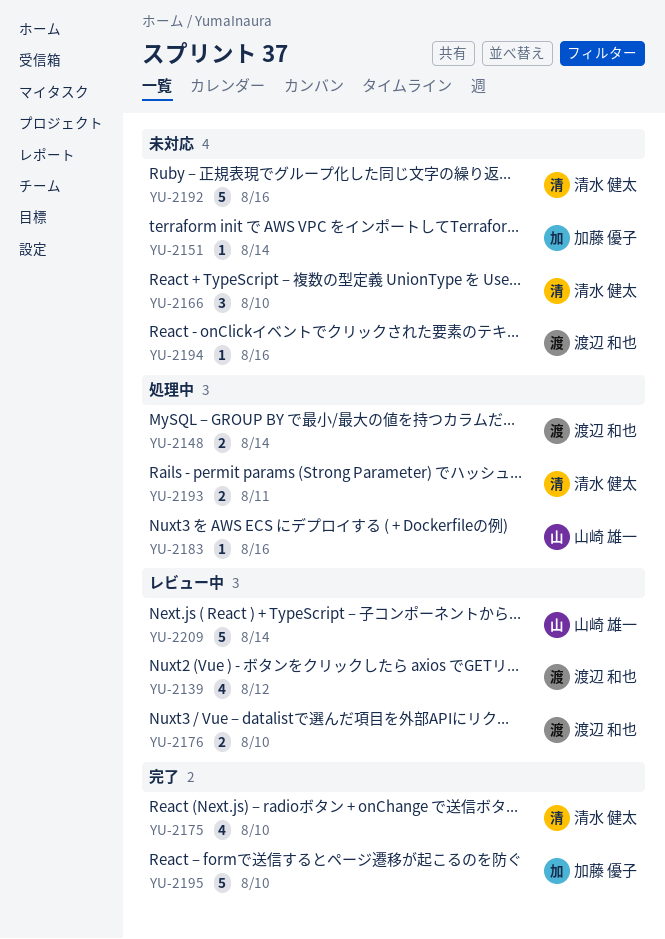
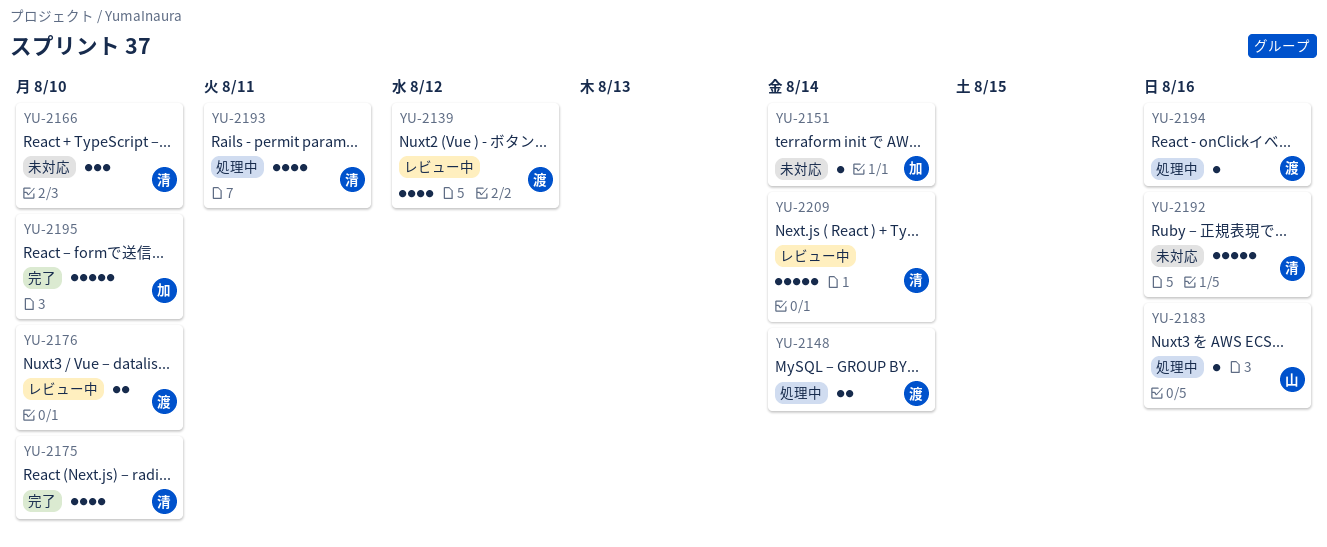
YU-2193, estimate: 2 -> 4
YU-2194, status: 未対応 -> 処理中
YU-2209, owner: 山崎 雄一 -> 清水 健太

